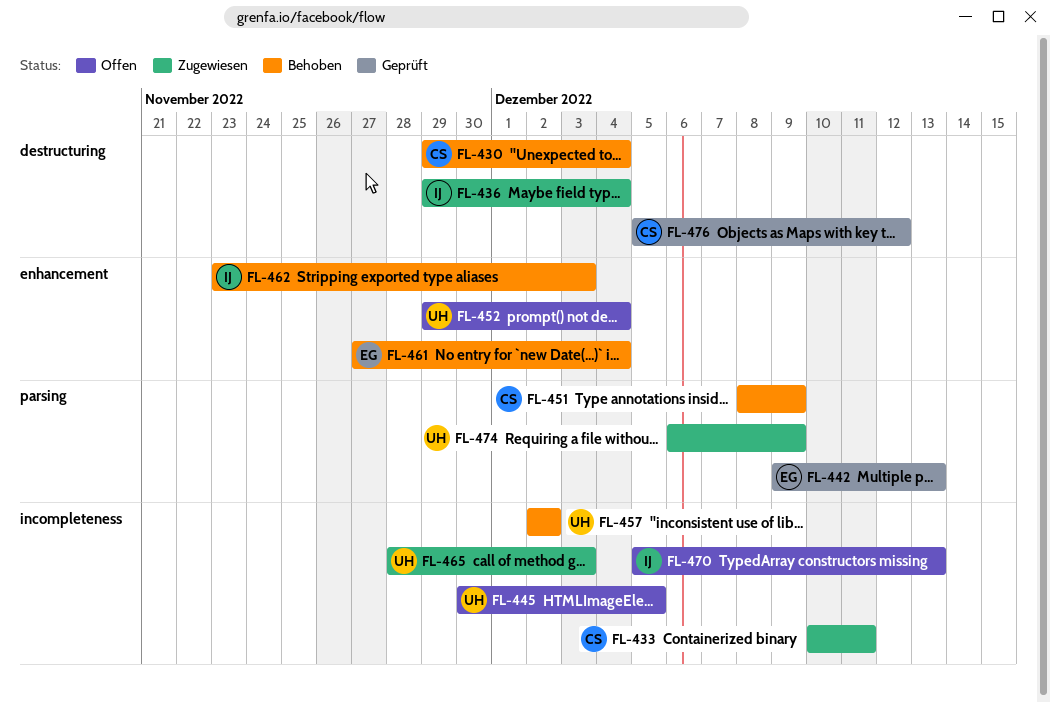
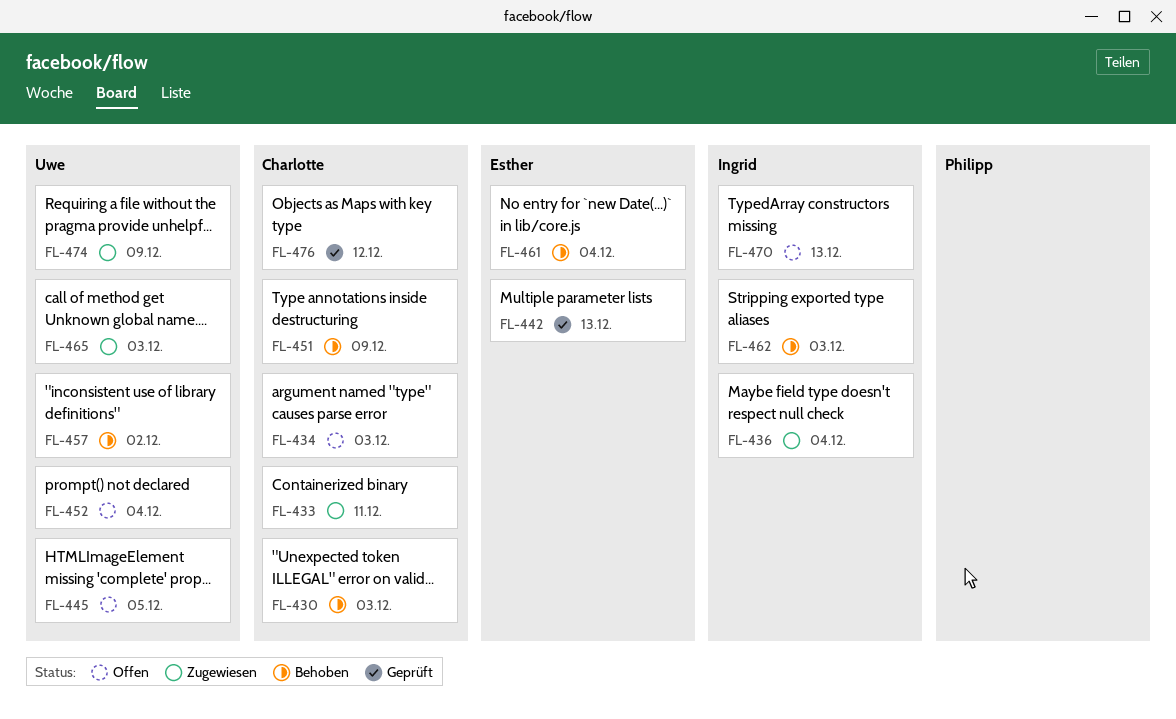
FL-430, due: Dec 4 -> Dec 3
FL-434: none -> present

